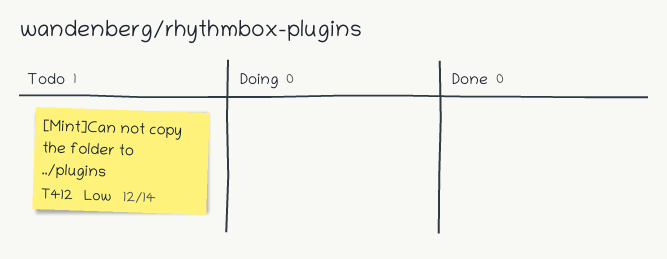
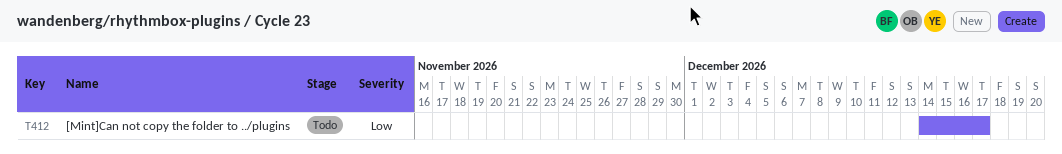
T412, due: Dec 14 -> Dec 17

